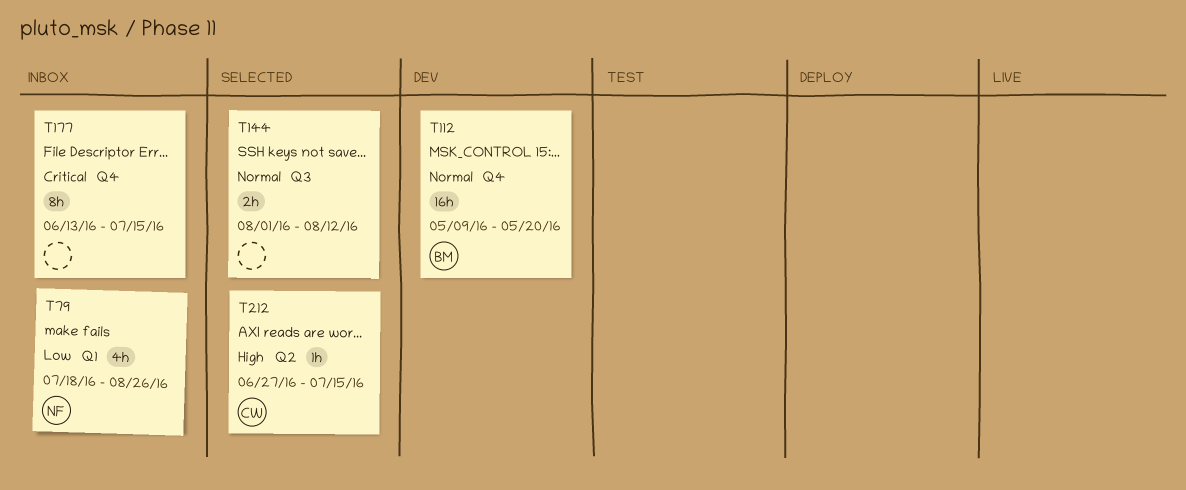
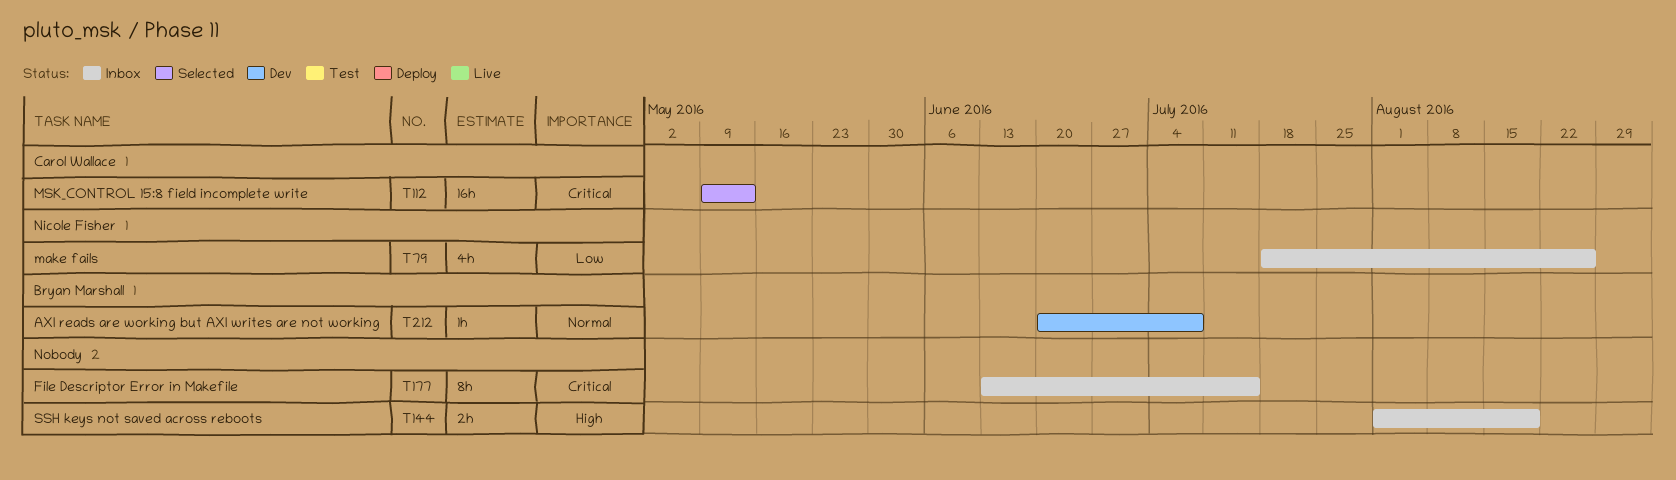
T112, status: Dev -> Selected
T112, owner: Bryan Marshall -> Carol Wallace
T112, priority: Normal -> Critical
T112, due: May 20 -> May 13
T144, status: Selected -> Inbox
T144, priority: Normal -> High
T144, due: Aug 12 -> Aug 19
T212, status: Selected -> Dev
T212, owner: Carol Wallace -> Bryan Marshall
T212, priority: High -> Normal
T212, start: Jun 27 -> Jun 20
T212, due: Jul 15 -> Jul 8

